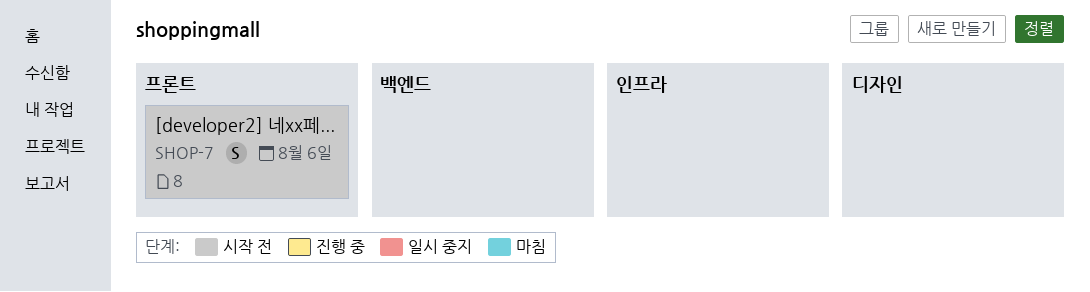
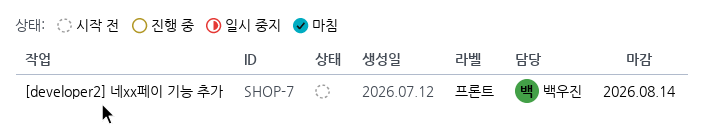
SHOP-7, due: Aug 6 -> Aug 14

